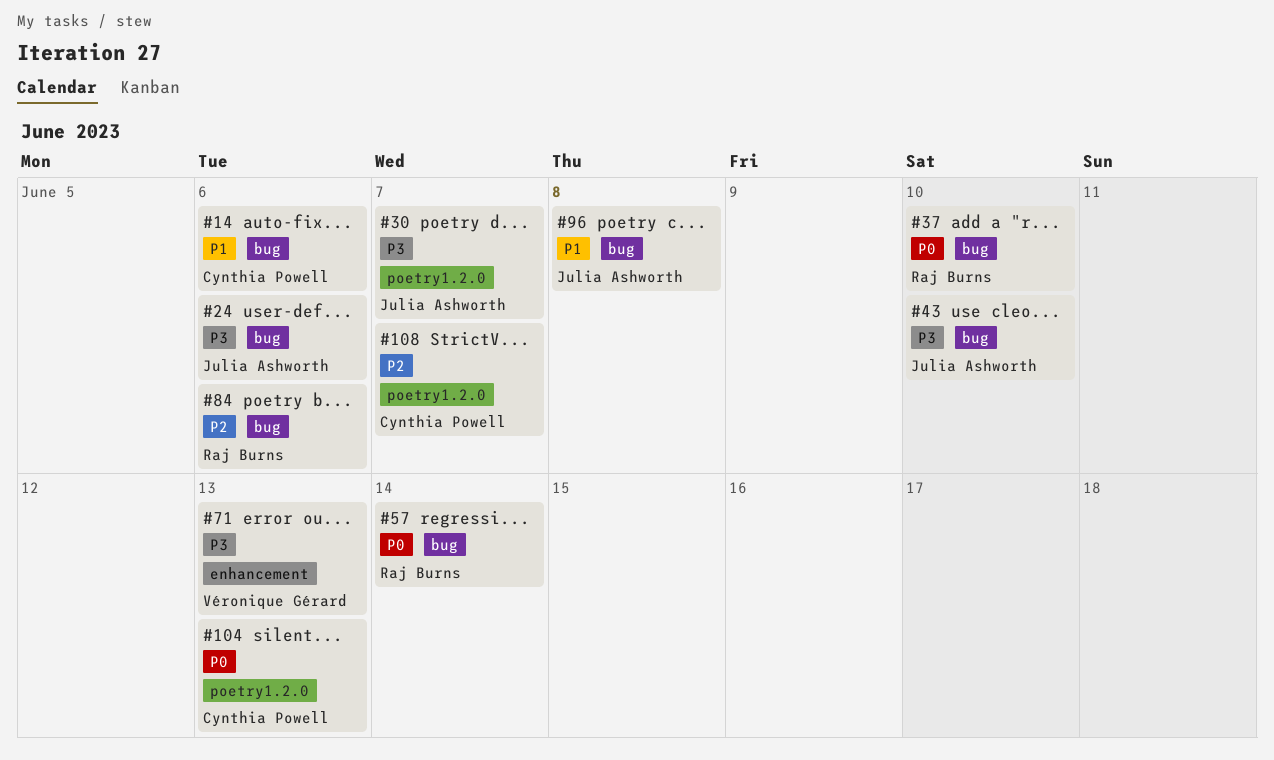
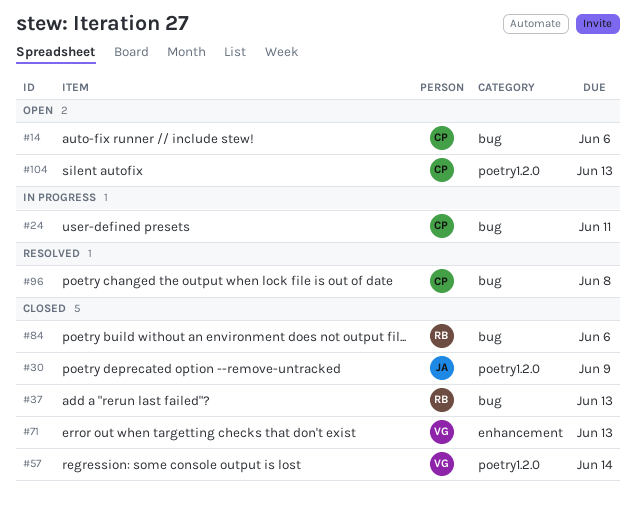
#24, owner: Julia Ashworth -> Cynthia Powell
#24, due: Jun 6 -> Jun 11
#30, due: Jun 7 -> Jun 9
#37, due: Jun 10 -> Jun 13
#43: present -> none
#57, owner: Raj Burns -> Véronique Gérard
#57, label: bug -> poetry1.2.0
#96, owner: Julia Ashworth -> Cynthia Powell
#108: present -> none

